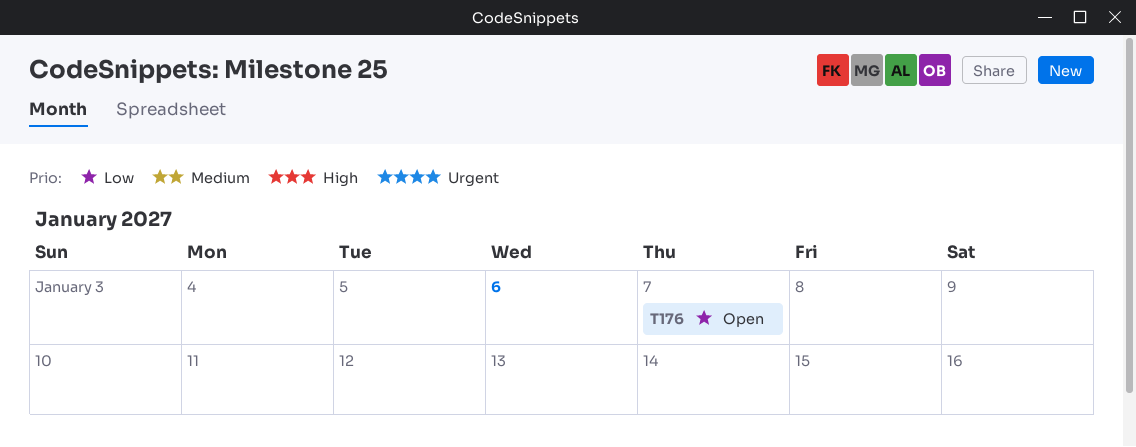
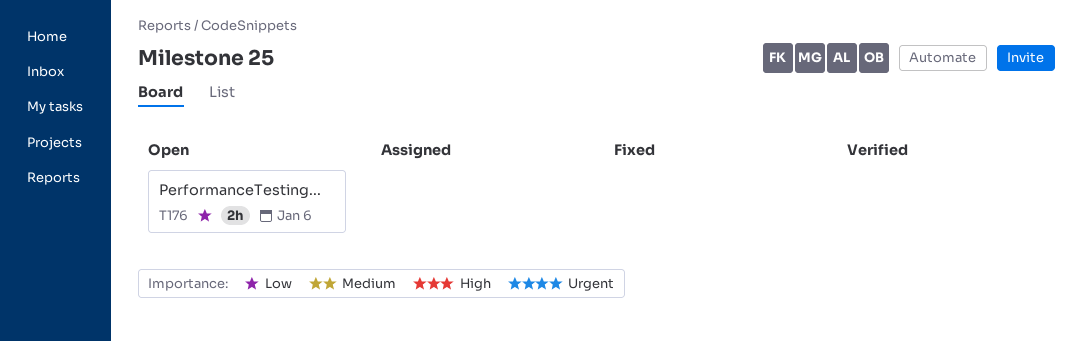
T176, due: Jan 7 -> Jan 6

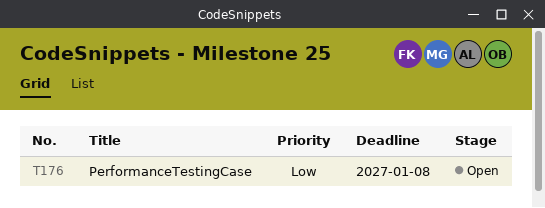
T176, due: Jan 6 -> Jan 8

